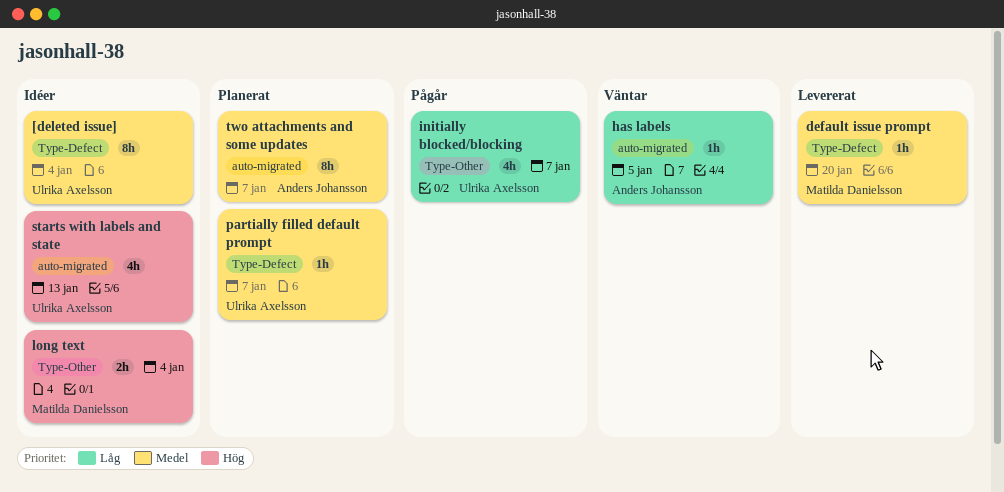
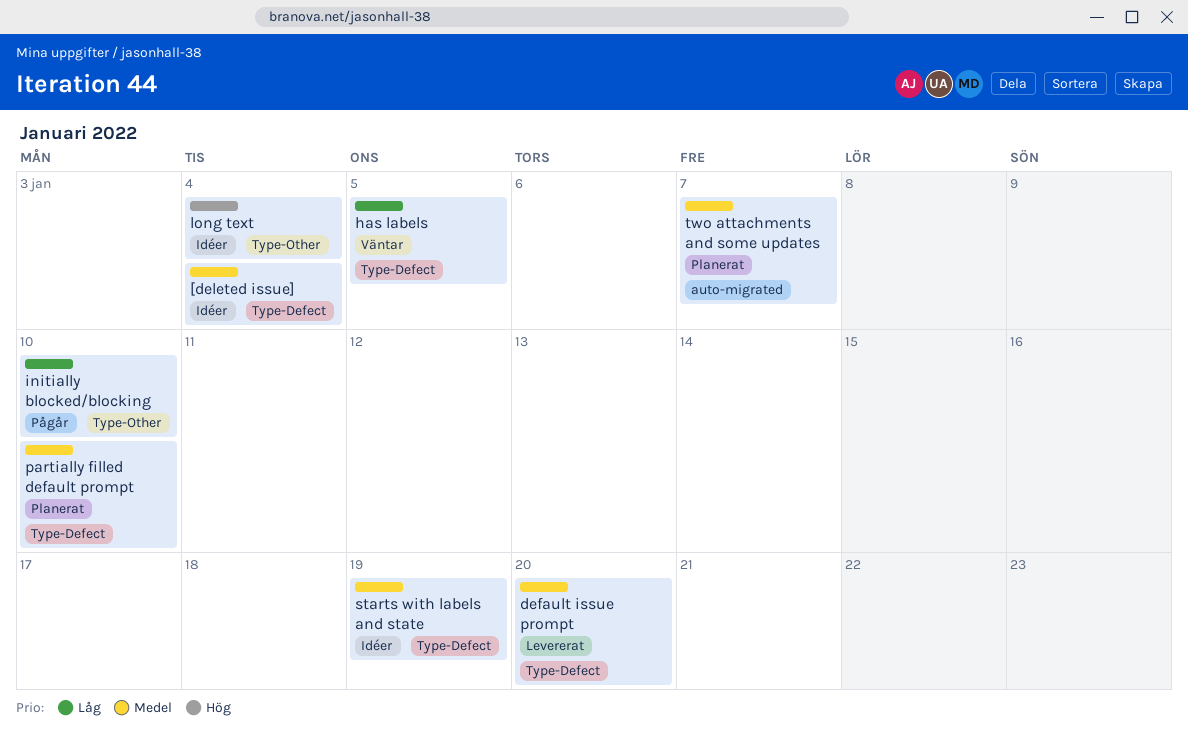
has labels, label: auto-migrated -> Type-Defect
initially blocked/blocking, due: Jan 7 -> Jan 10
partially filled default prompt, due: Jan 7 -> Jan 10
starts with labels and state, priority: Hög -> Medel
starts with labels and state, label: auto-migrated -> Type-Defect
starts with labels and state, due: Jan 13 -> Jan 19

